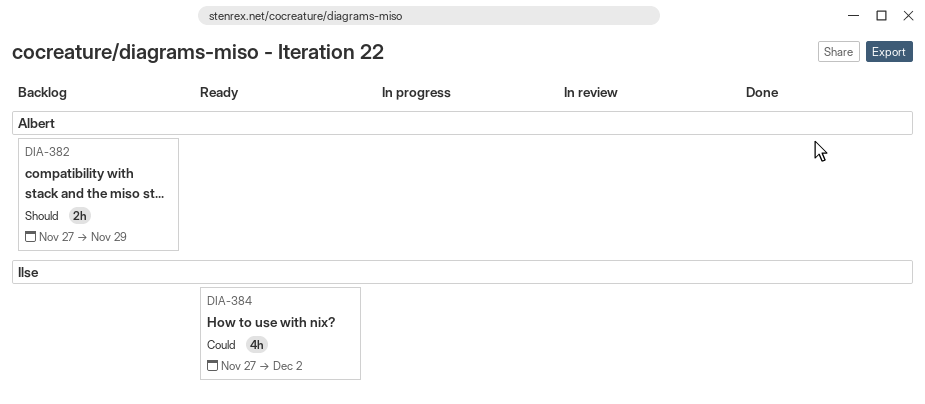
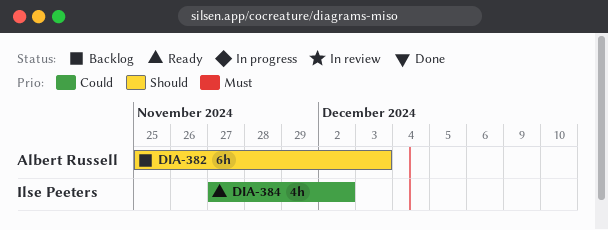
DIA-382, estimate: 2h -> 6h
DIA-382, start: Nov 27 -> Nov 25
DIA-382, due: Nov 29 -> Dec 3

